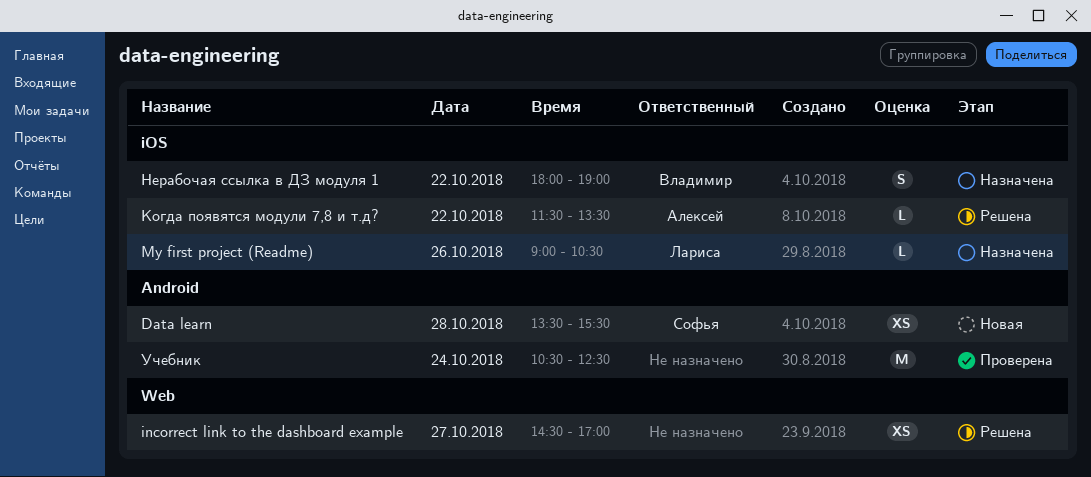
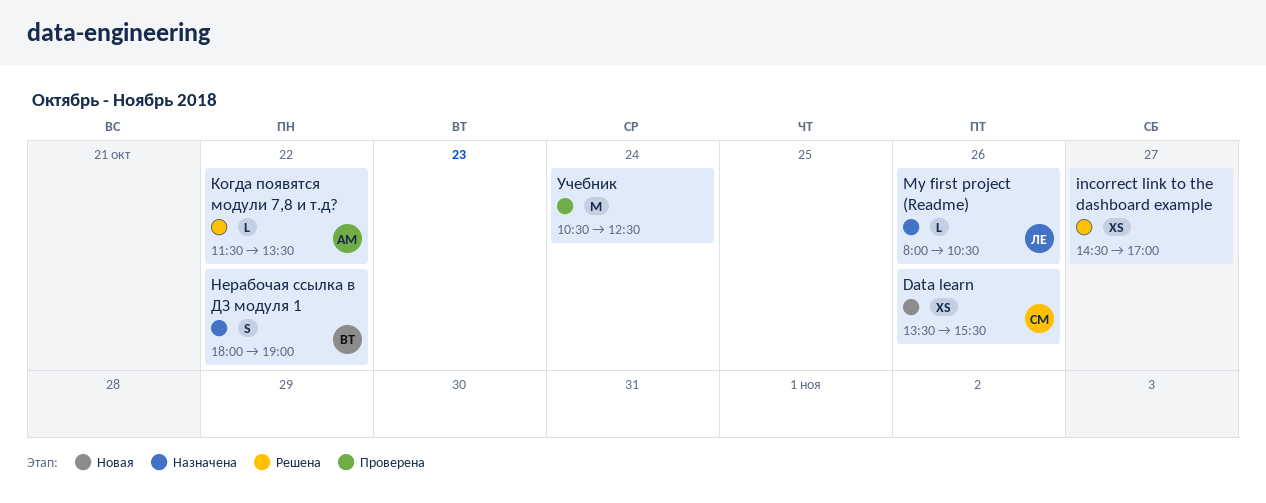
Data learn, day: Oct 28 -> Oct 26
My first project (Readme), begins: 09:00 -> 08:00

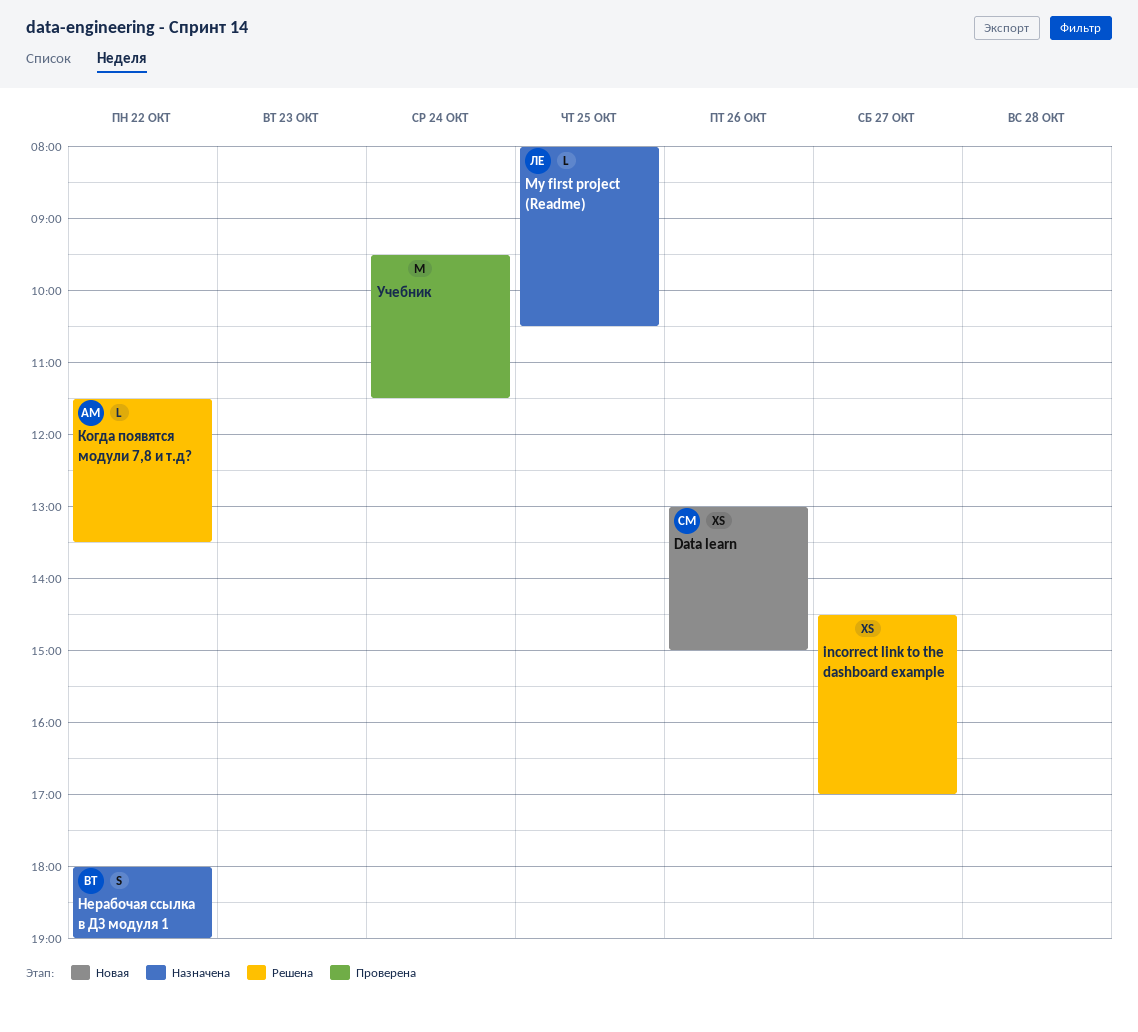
Data learn, begins: 13:30 -> 13:00
Data learn, ends: 15:30 -> 15:00
My first project (Readme), day: Oct 26 -> Oct 25
Учебник, begins: 10:30 -> 09:30
Учебник, ends: 12:30 -> 11:30

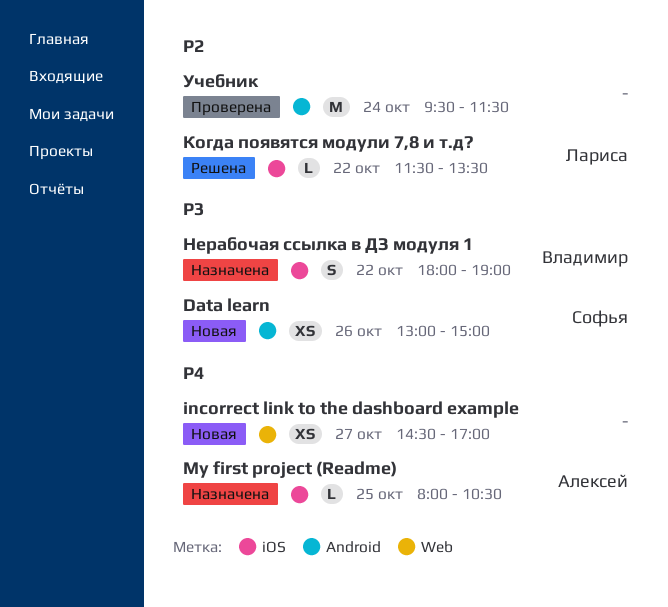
incorrect link to the dashboard example, status: Решена -> Новая
My first project (Readme), owner: Лариса -> Алексей
Когда появятся модули 7,8 и т.д?, owner: Алексей -> Лариса

